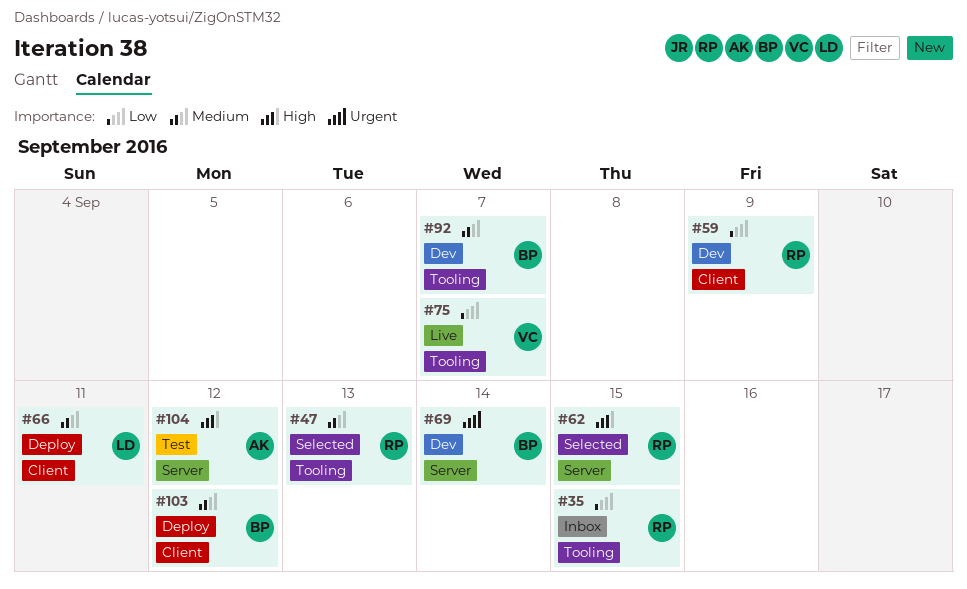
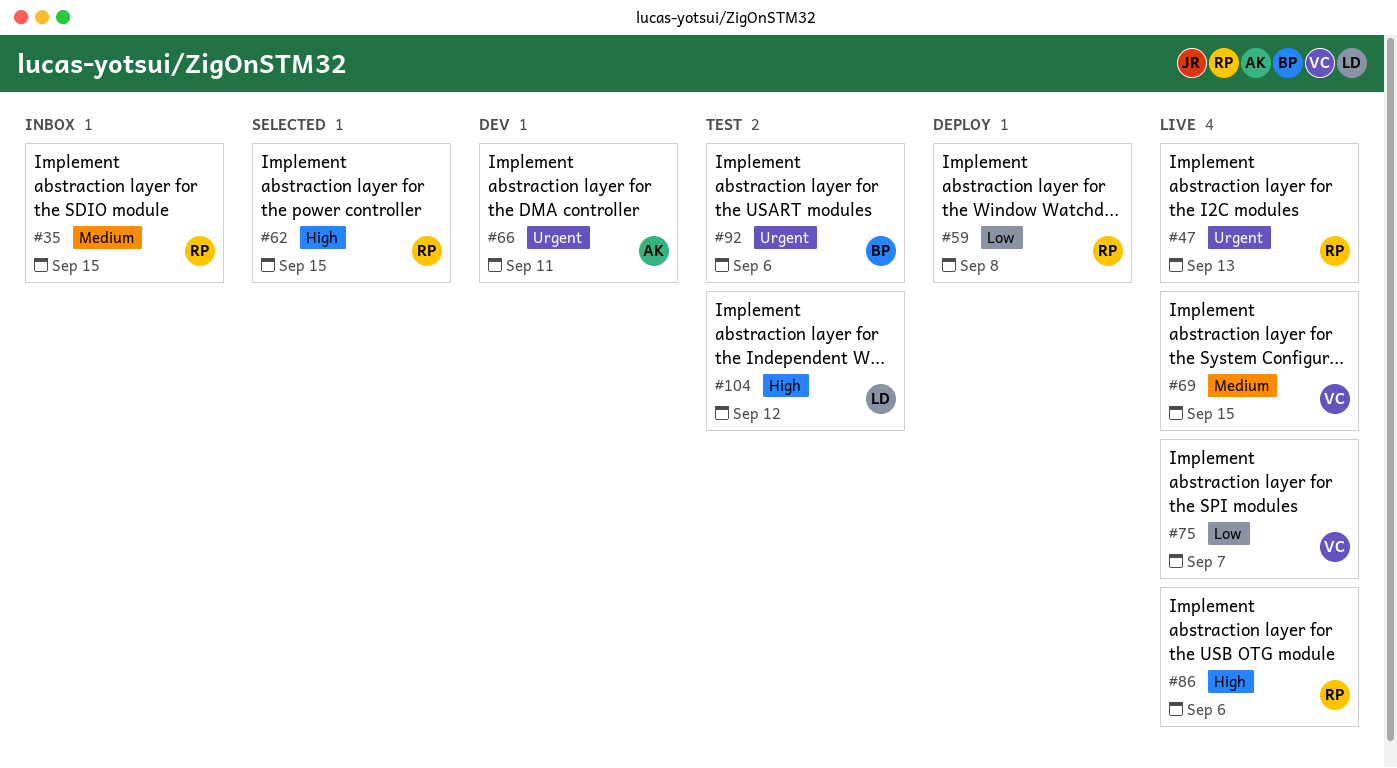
#35, priority: Low -> Medium
#47, status: Selected -> Live
#47, priority: Medium -> Urgent
#59, status: Dev -> Deploy
#59, due: Sep 9 -> Sep 8
#66, status: Deploy -> Dev
#66, owner: LD -> AK
#66, priority: Medium -> Urgent
#69, status: Dev -> Live
#69, owner: BP -> VC
#69, priority: Urgent -> Medium
#69, due: Sep 14 -> Sep 15
#86: none -> present
#92, status: Dev -> Test
#92, priority: Medium -> Urgent
#92, due: Sep 7 -> Sep 6
#103: present -> none
#104, owner: AK -> LD

